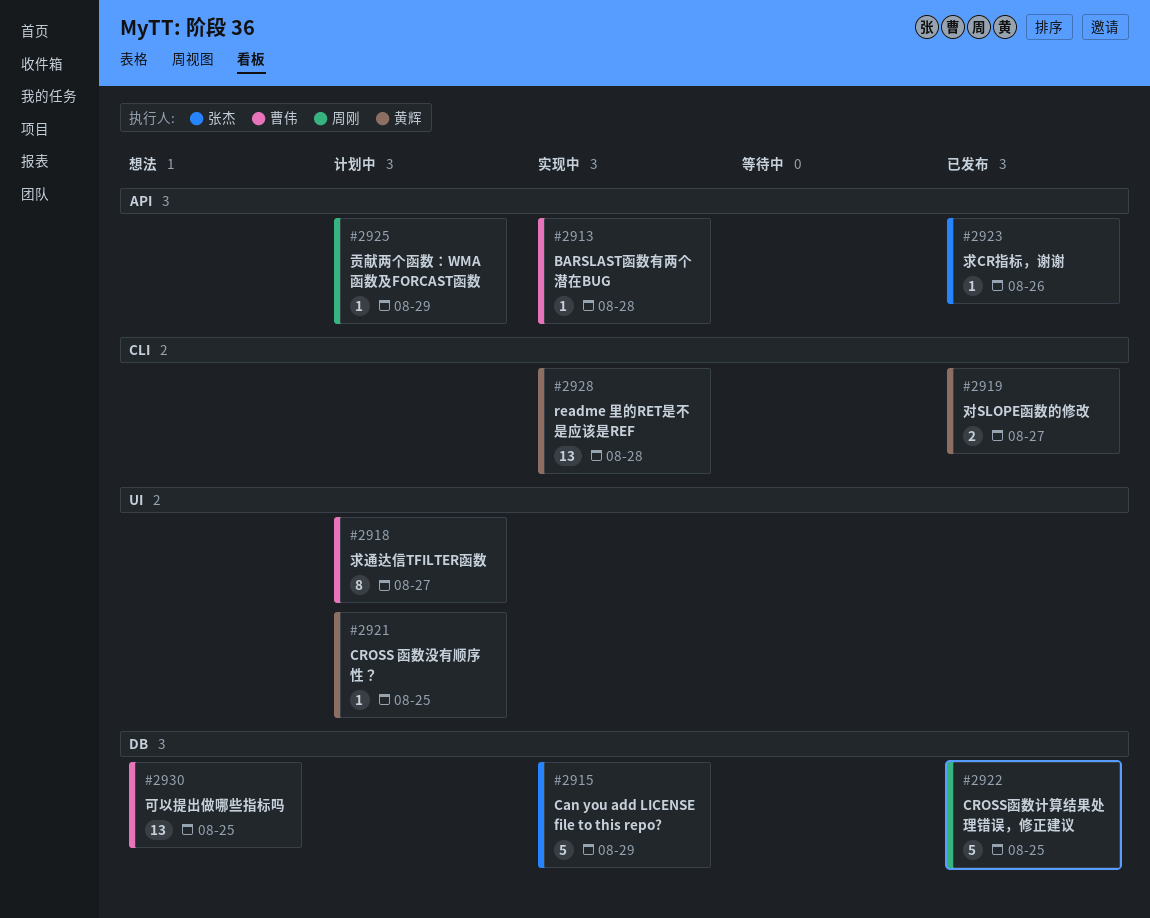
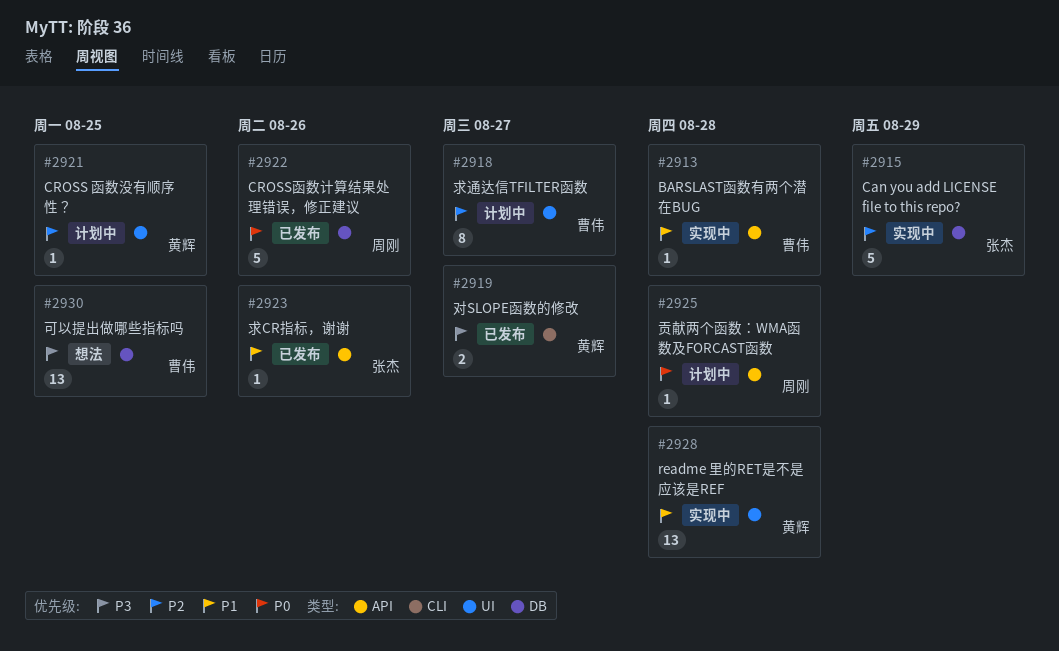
#2922, due: Aug 25 -> Aug 26
#2925, due: Aug 29 -> Aug 28
#2928, label: CLI -> UI

